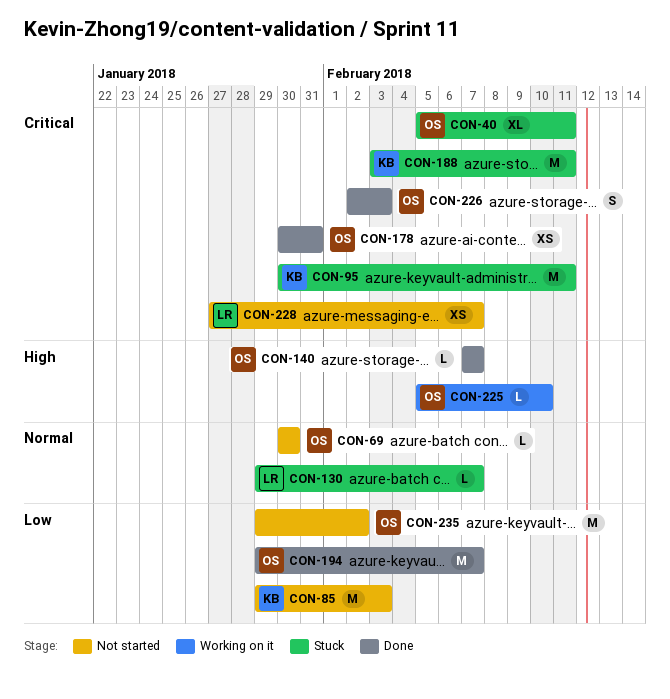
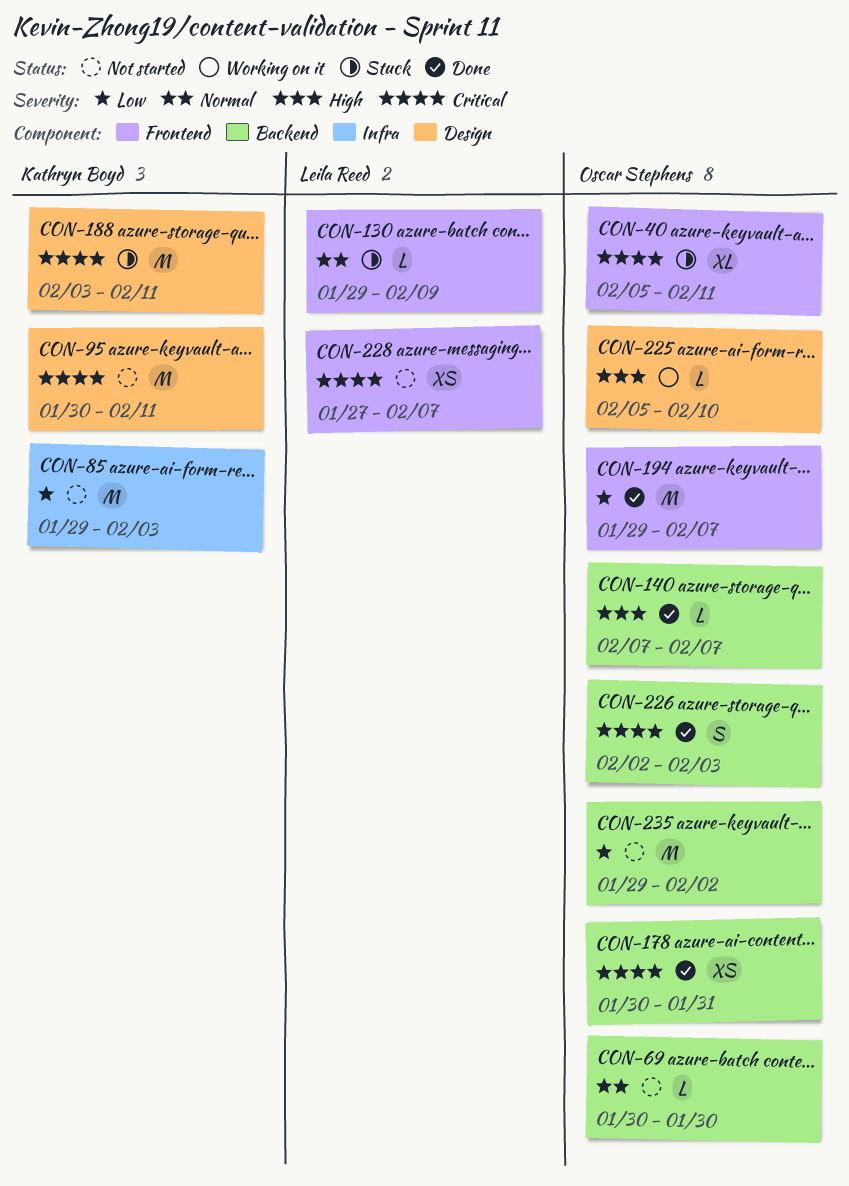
CON-95, status: Stuck -> Not started
CON-130, due: Feb 7 -> Feb 9

